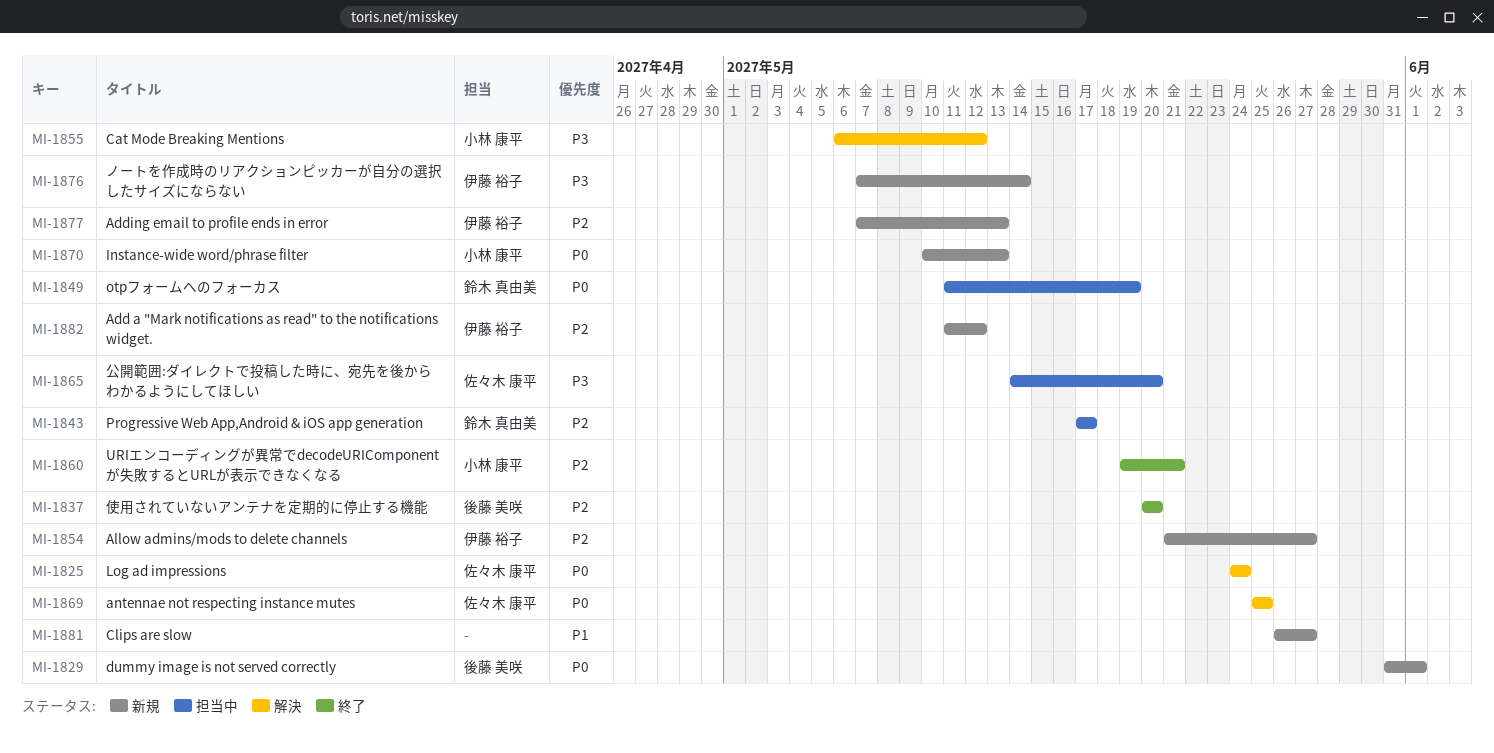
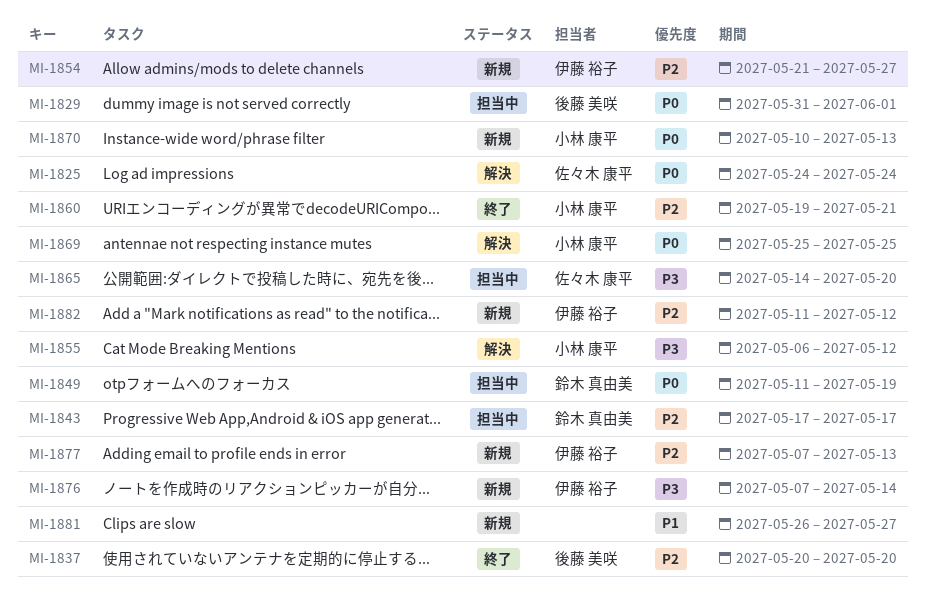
MI-1829, status: 新規 -> 担当中
MI-1869, owner: 佐々木 康平 -> 小林 康平

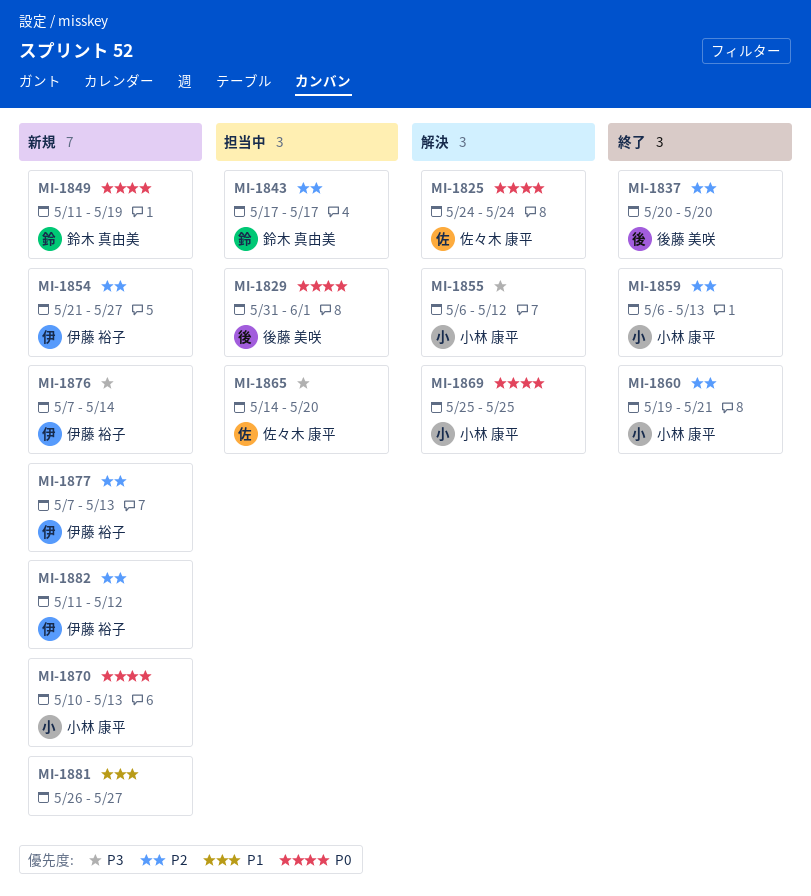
MI-1849, status: 担当中 -> 新規
MI-1859: none -> present

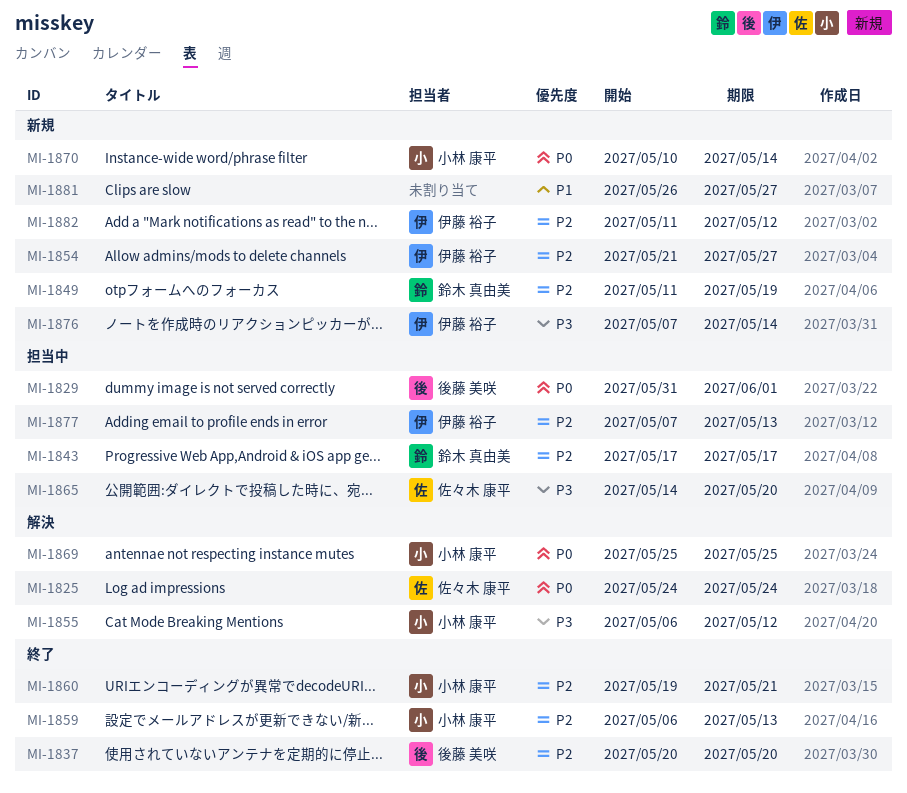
MI-1849, priority: P0 -> P2
MI-1870, due: May 13 -> May 14
MI-1877, status: 新規 -> 担当中

